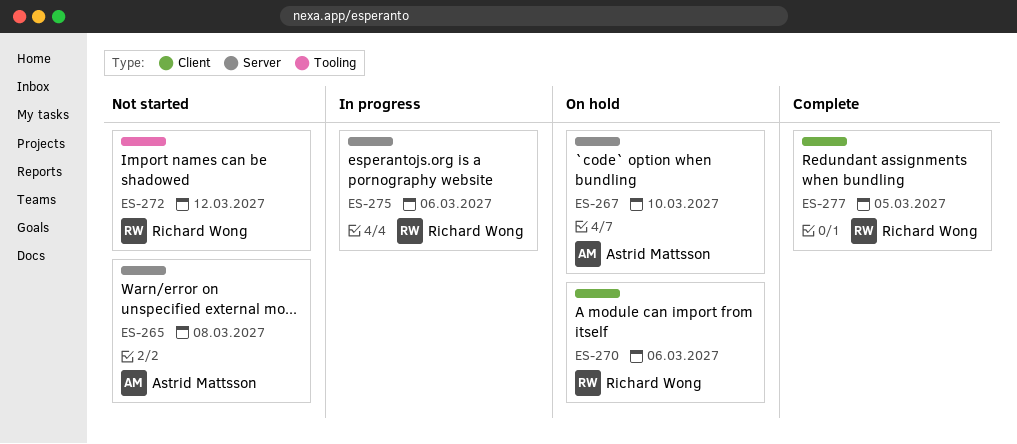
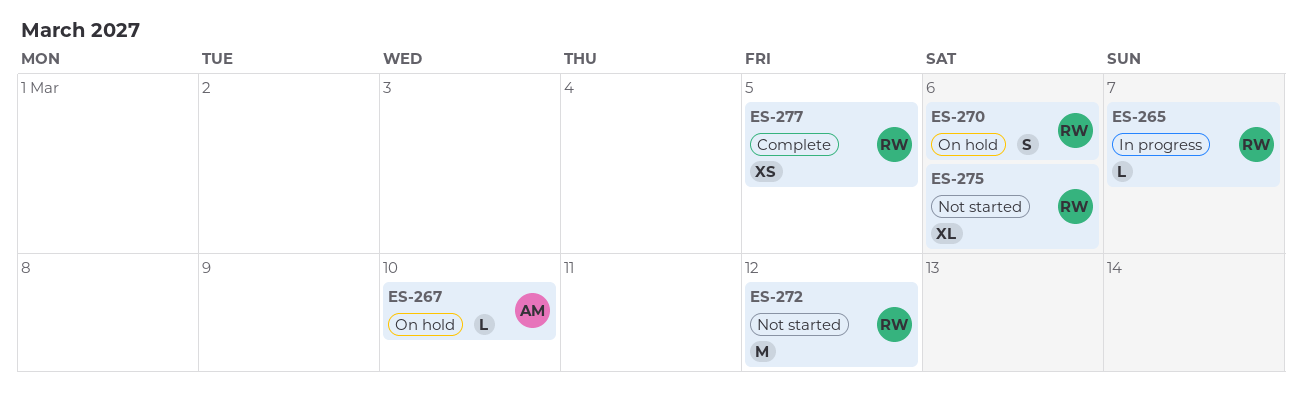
ES-265, status: Not started -> In progress
ES-265, owner: Astrid Mattsson -> Richard Wong
ES-265, due: Mar 8 -> Mar 7
ES-275, status: In progress -> Not started

